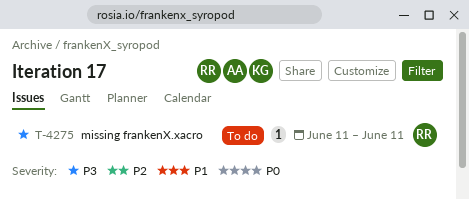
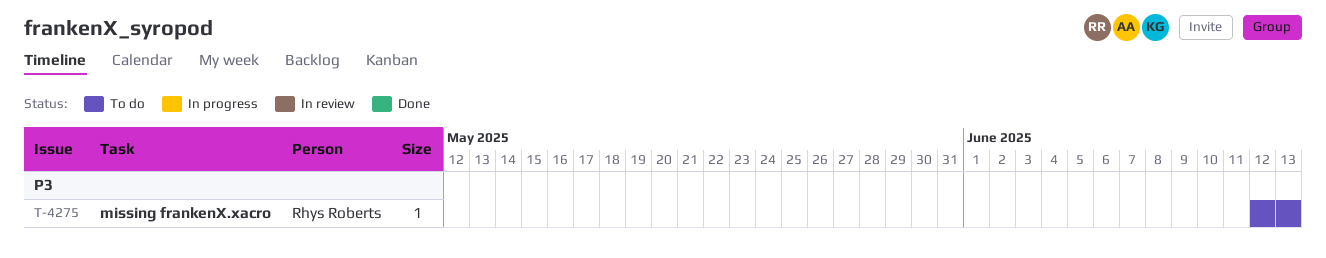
T-4275, start: Jun 11 -> Jun 12
T-4275, due: Jun 11 -> Jun 13

